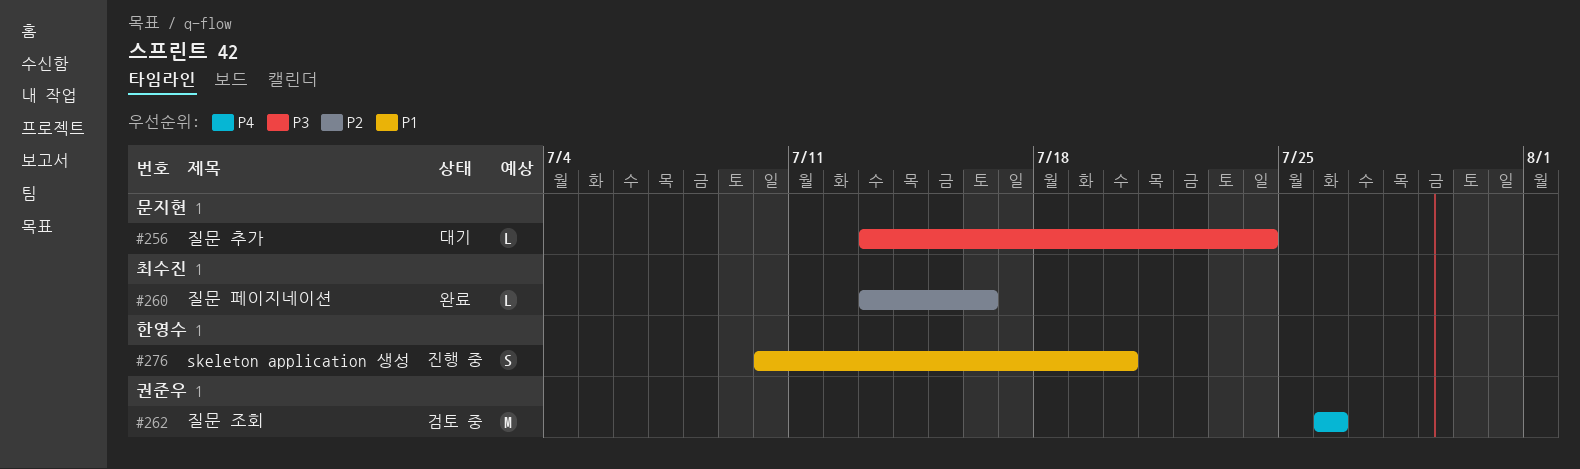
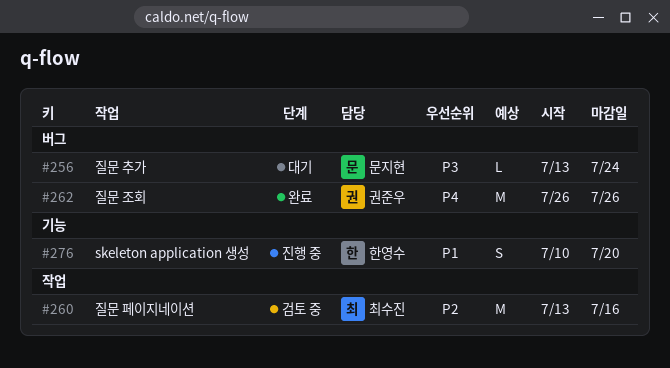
#260, status: 완료 -> 검토 중
#260, estimate: L -> M
#262, status: 검토 중 -> 완료

